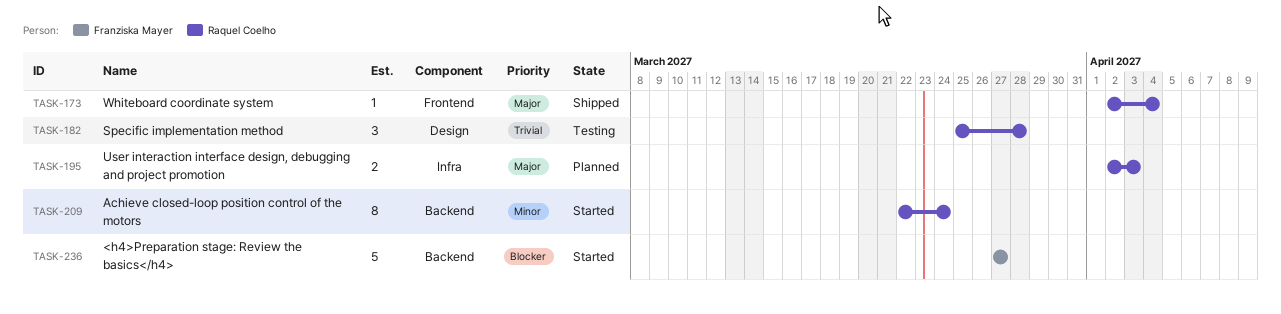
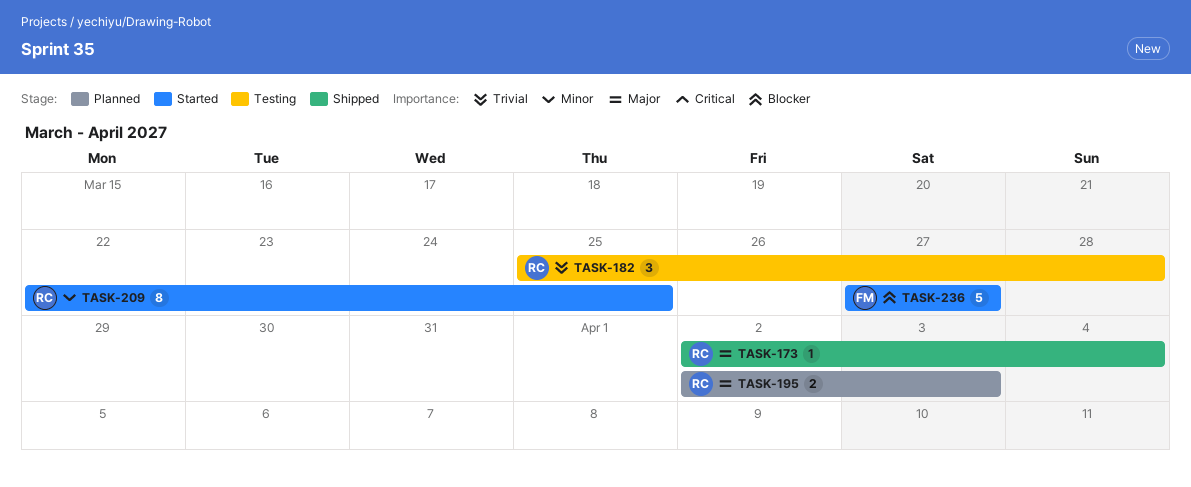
TASK-209, due: Mar 24 -> Mar 25

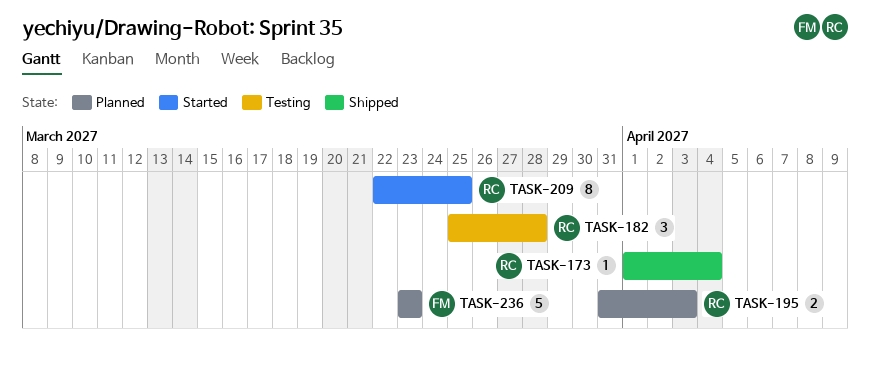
TASK-173, start: Apr 2 -> Apr 1
TASK-195, start: Apr 2 -> Mar 31
TASK-236, status: Started -> Planned
TASK-236, start: Mar 27 -> Mar 23
TASK-236, due: Mar 27 -> Mar 23

